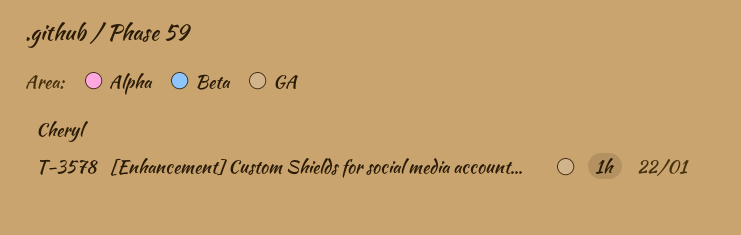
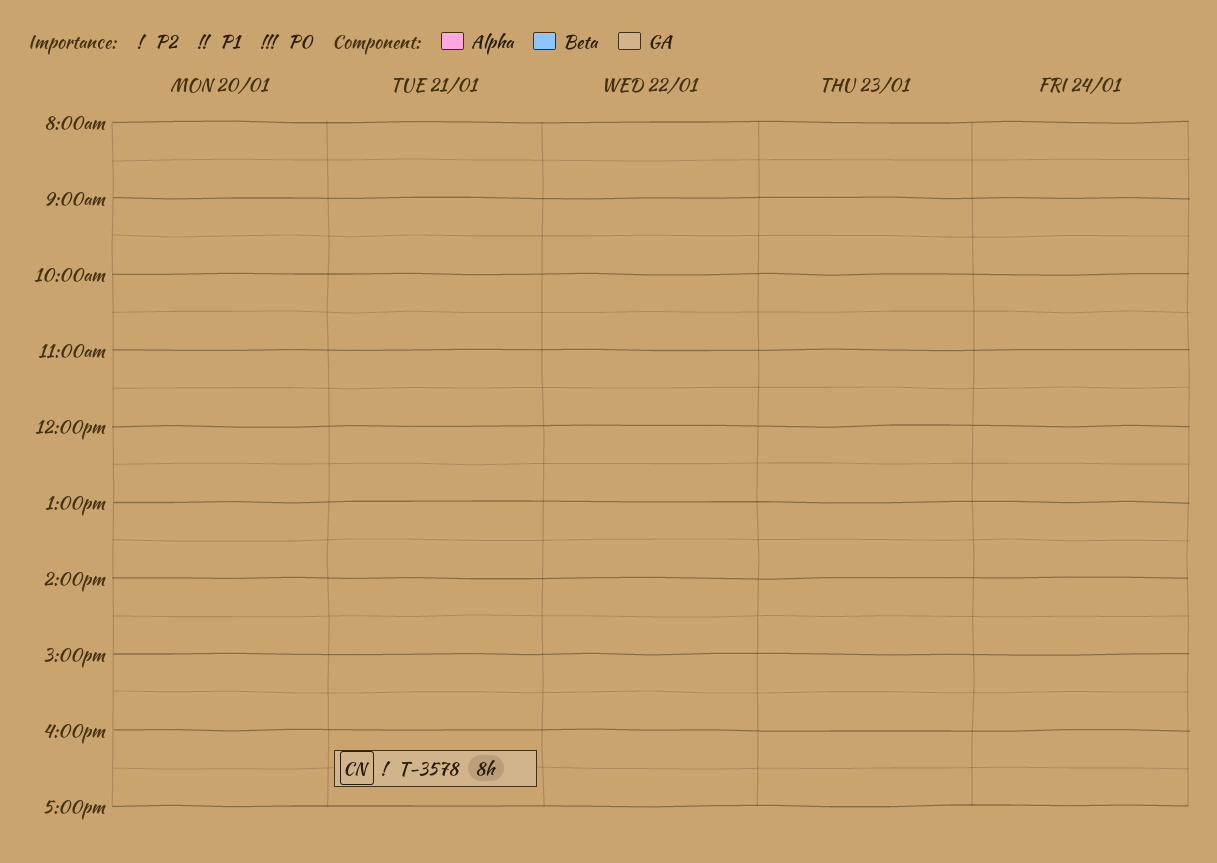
T-3578, estimate: 1h -> 8h
T-3578, day: Jan 22 -> Jan 21

